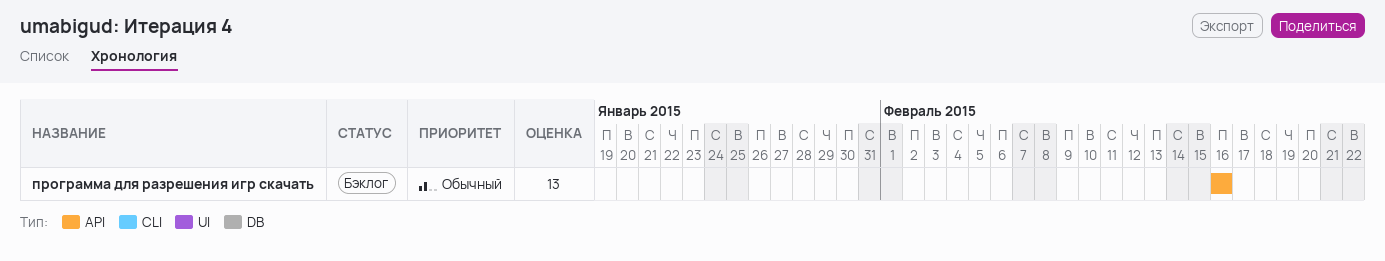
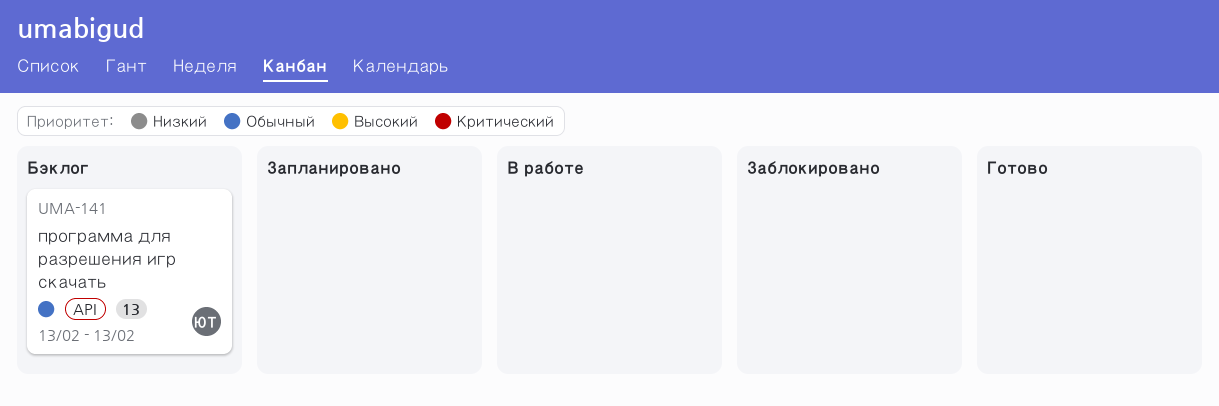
программа для разрешения игр скачать, start: Feb 16 -> Feb 13
программа для разрешения игр скачать, due: Feb 16 -> Feb 13

